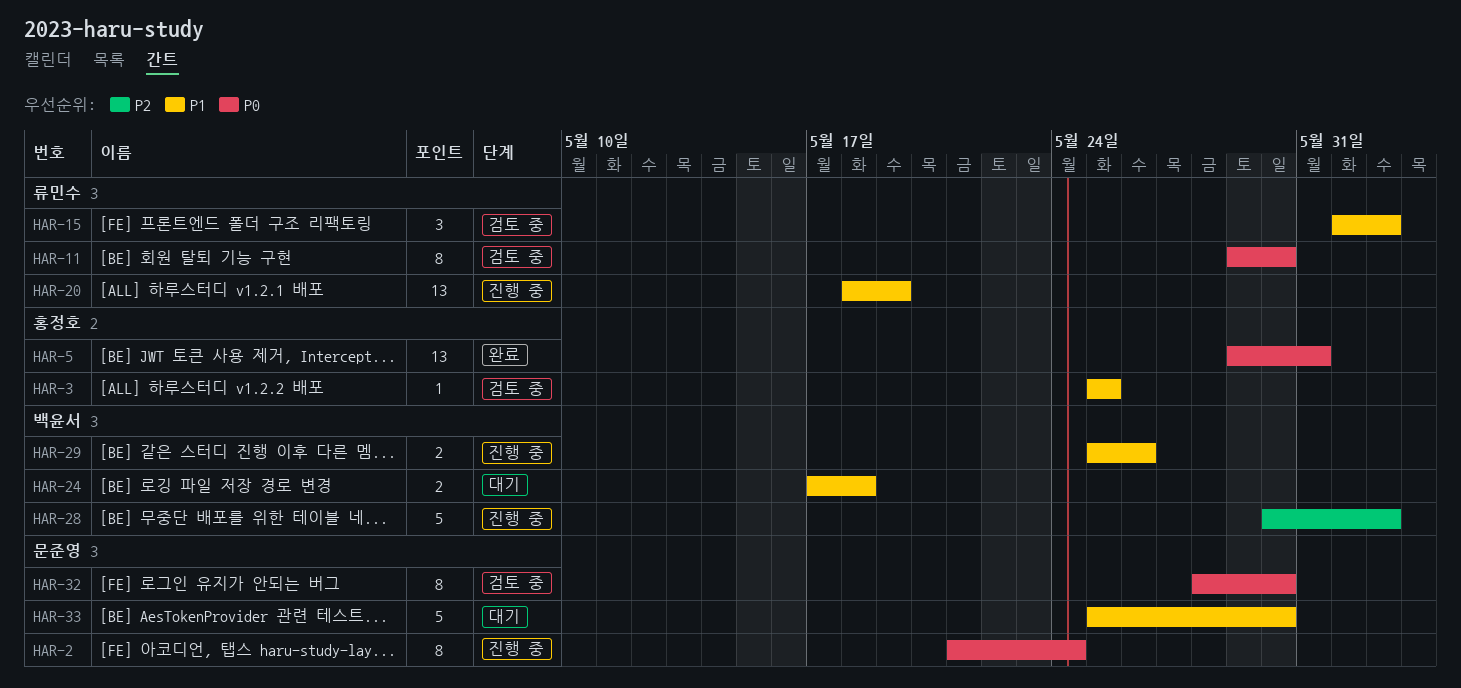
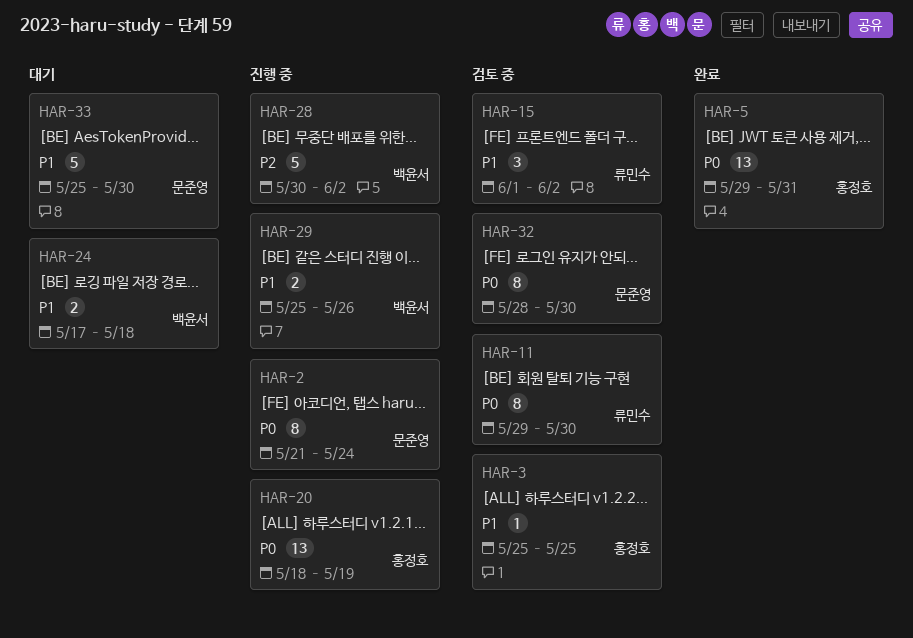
HAR-20, owner: 류민수 -> 홍정호
HAR-20, priority: P1 -> P0

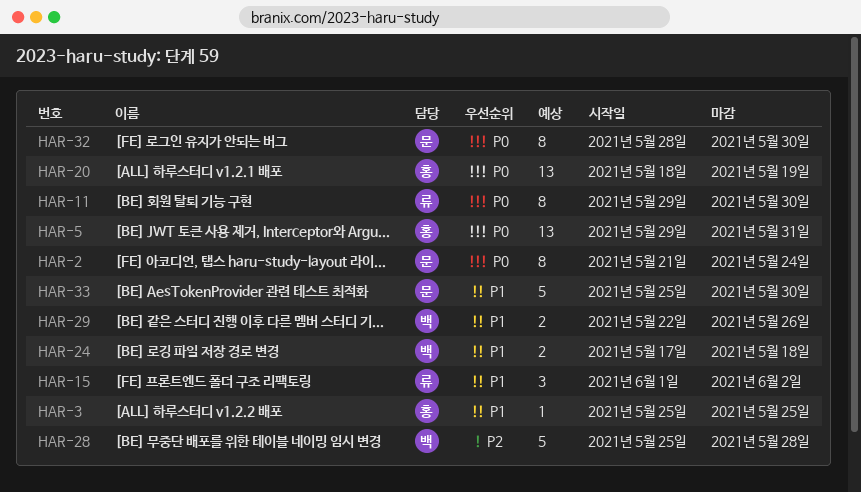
HAR-28, start: May 30 -> May 25
HAR-28, due: Jun 2 -> May 28
HAR-29, start: May 25 -> May 22

